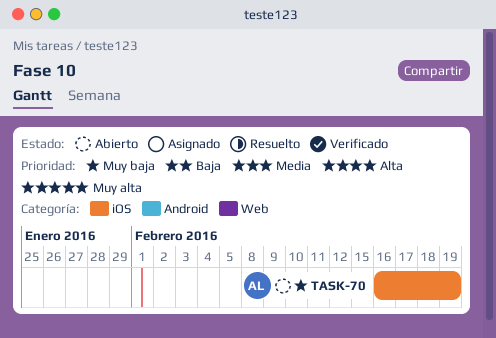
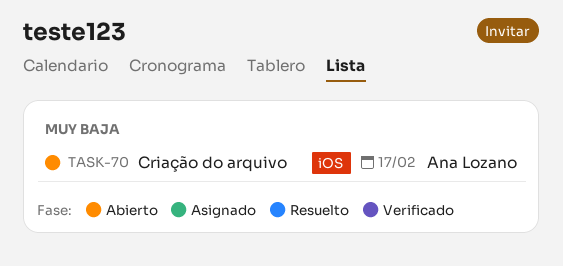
TASK-70, due: Feb 19 -> Feb 17

